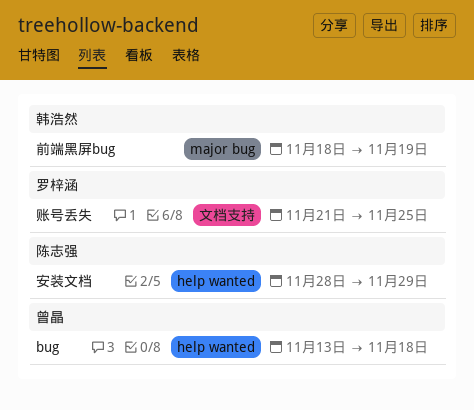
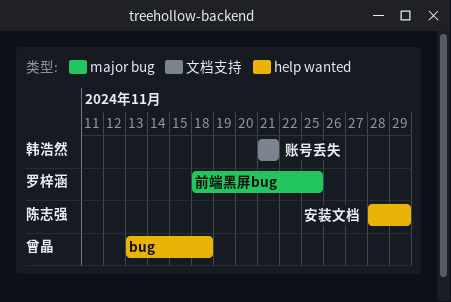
前端黑屏bug, owner: 韩浩然 -> 罗梓涵
前端黑屏bug, due: Nov 19 -> Nov 25
账号丢失, owner: 罗梓涵 -> 韩浩然
账号丢失, due: Nov 25 -> Nov 21

